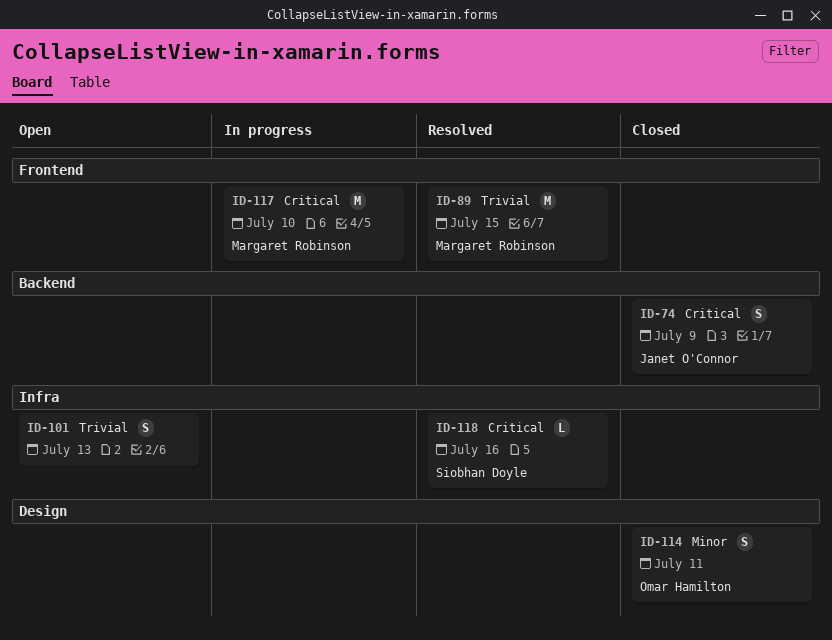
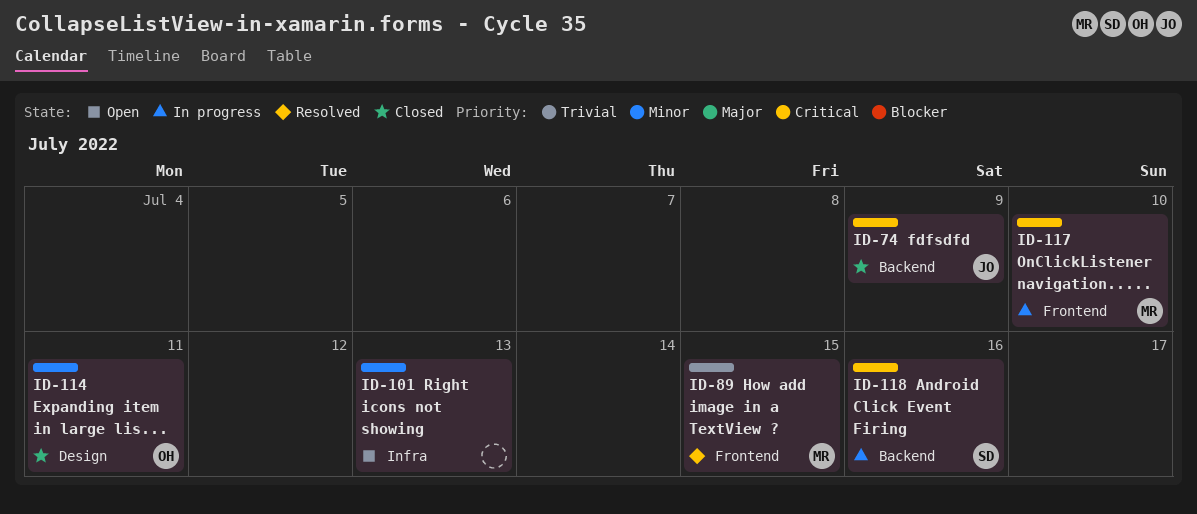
ID-101, priority: Trivial -> Minor
ID-118, status: Resolved -> In progress
ID-118, label: Infra -> Backend

